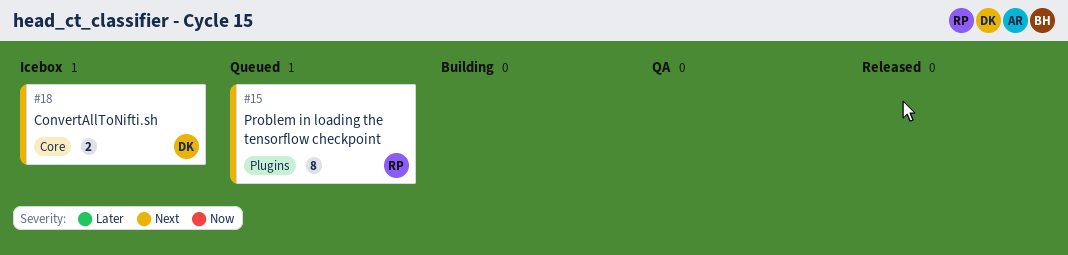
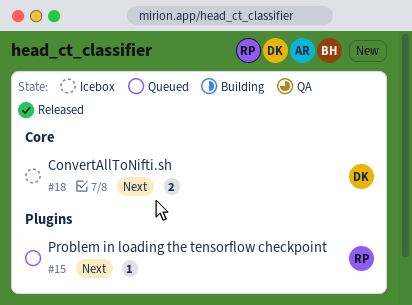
#15, estimate: 8 -> 1

